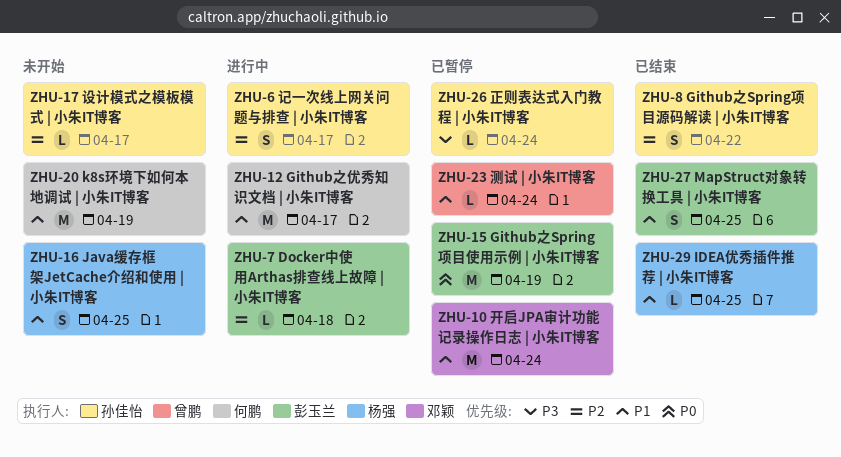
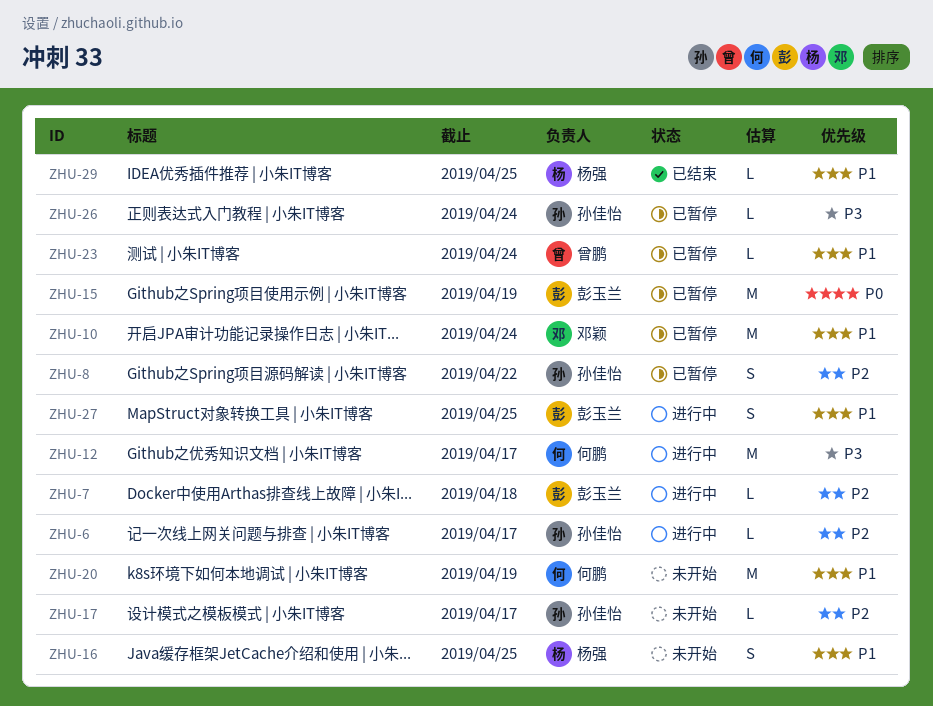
ZHU-6, estimate: S -> L
ZHU-8, status: 已结束 -> 已暂停
ZHU-12, priority: P1 -> P3
ZHU-27, status: 已结束 -> 进行中

